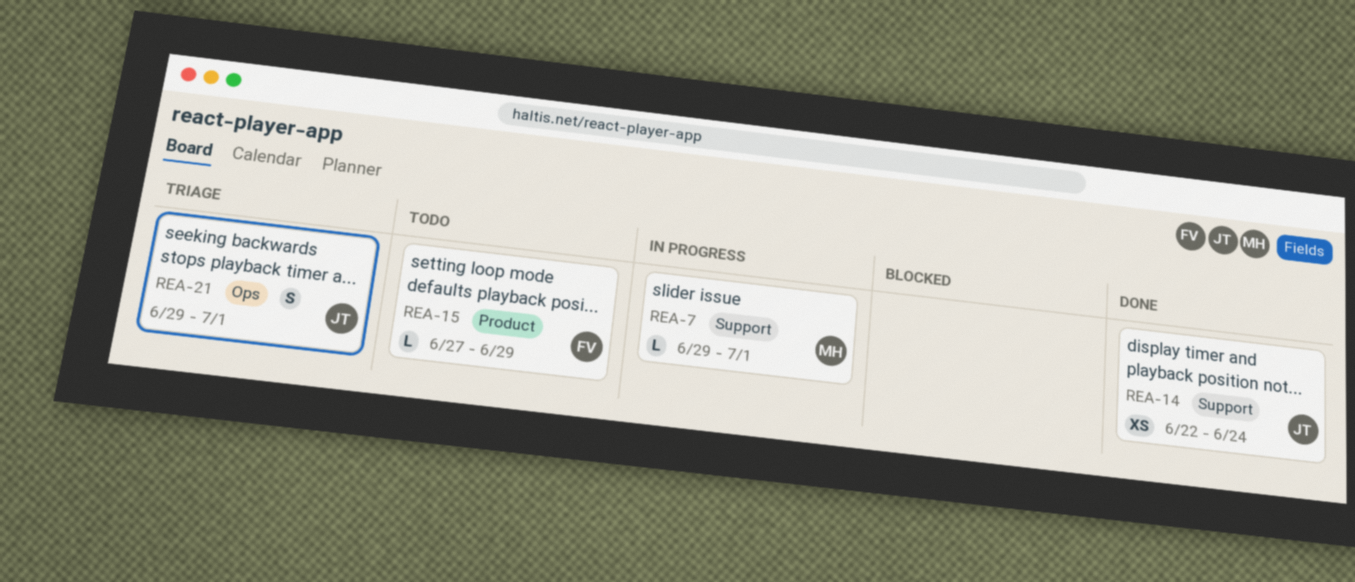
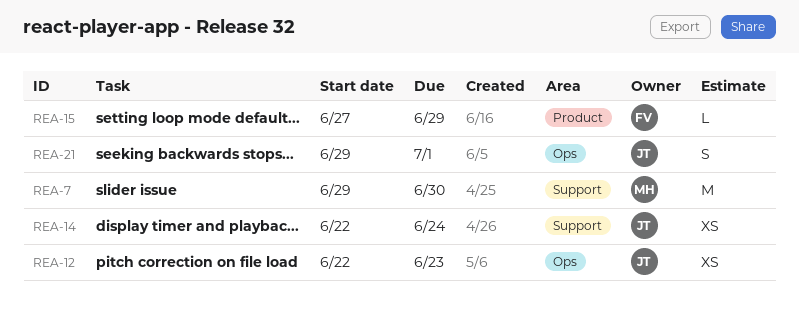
REA-7, estimate: L -> M
REA-7, due: Jul 1 -> Jun 30
REA-12: none -> present

